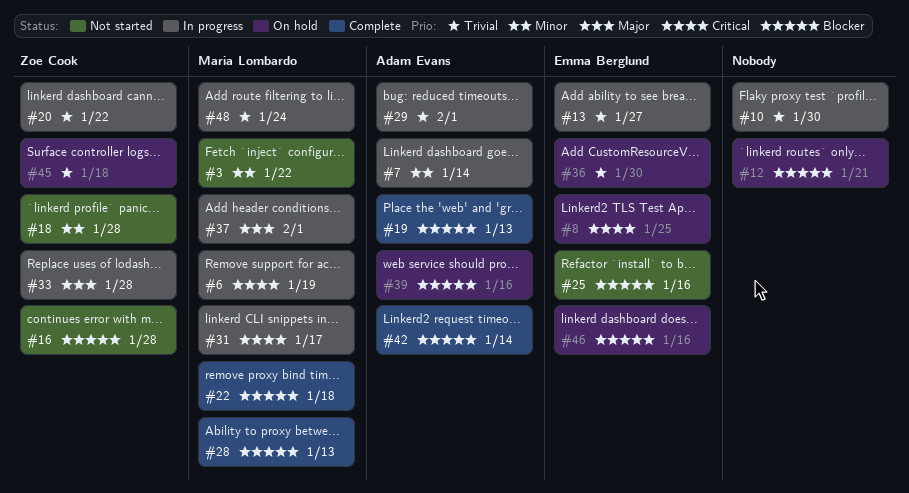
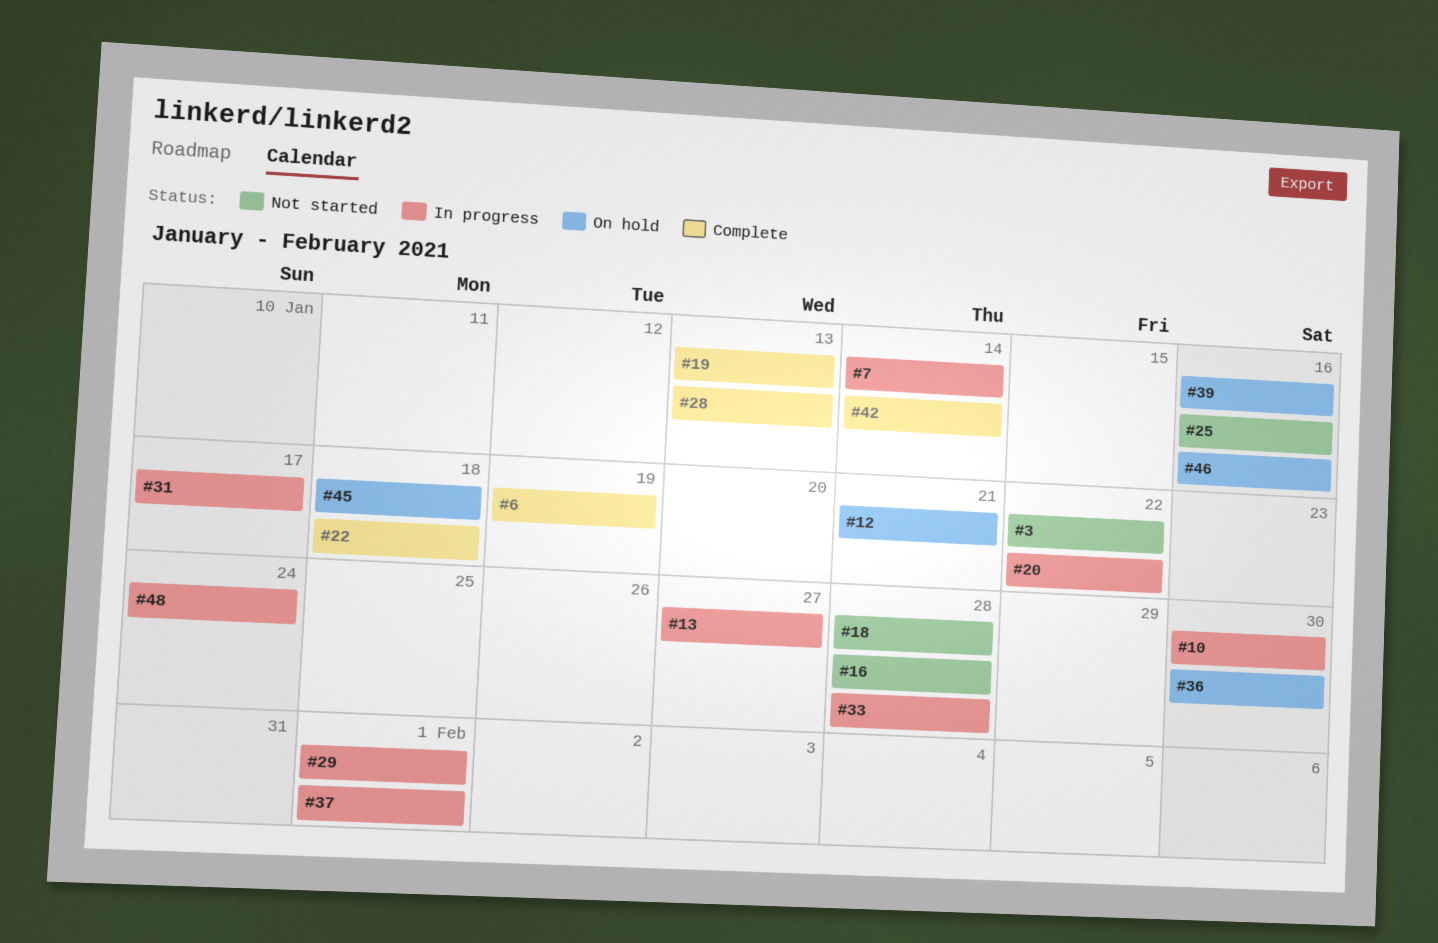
#6, status: In progress -> Complete
#8: present -> none

